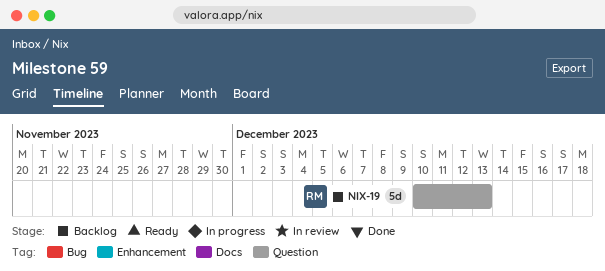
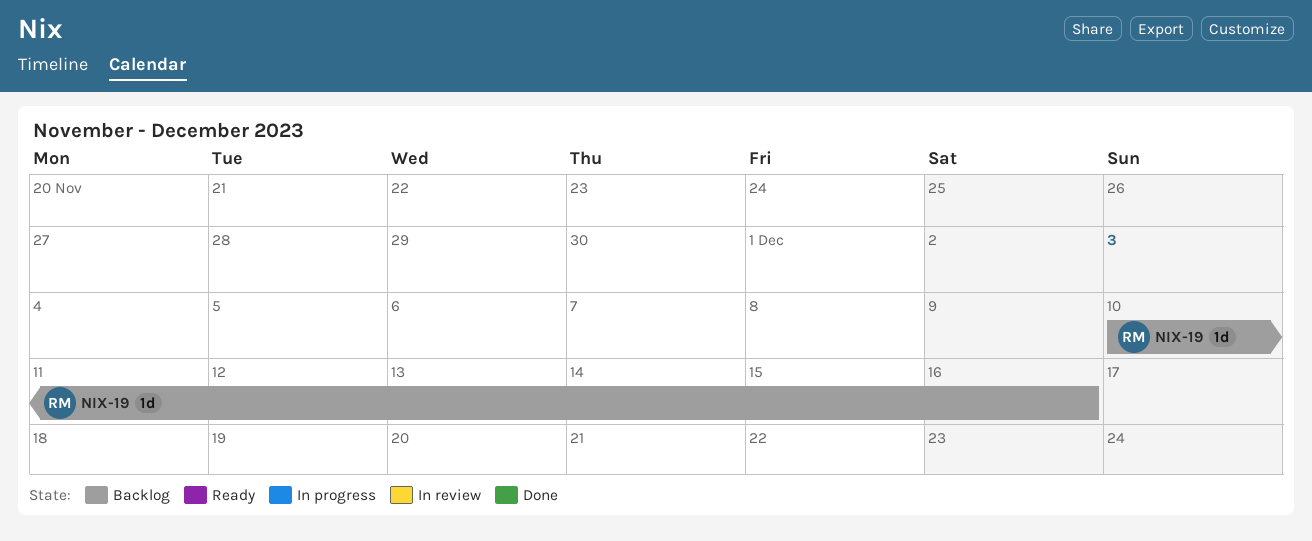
NIX-19, estimate: 5d -> 1d
NIX-19, due: Dec 13 -> Dec 16

